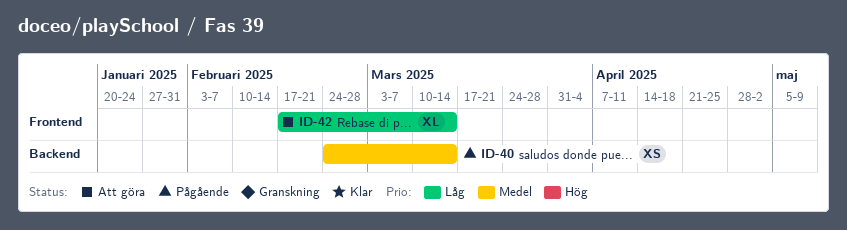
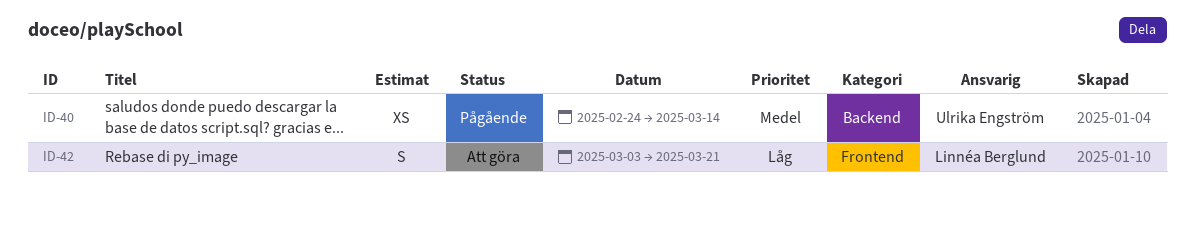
ID-42, estimate: XL -> S
ID-42, start: Feb 17 -> Mar 3
ID-42, due: Mar 14 -> Mar 21

